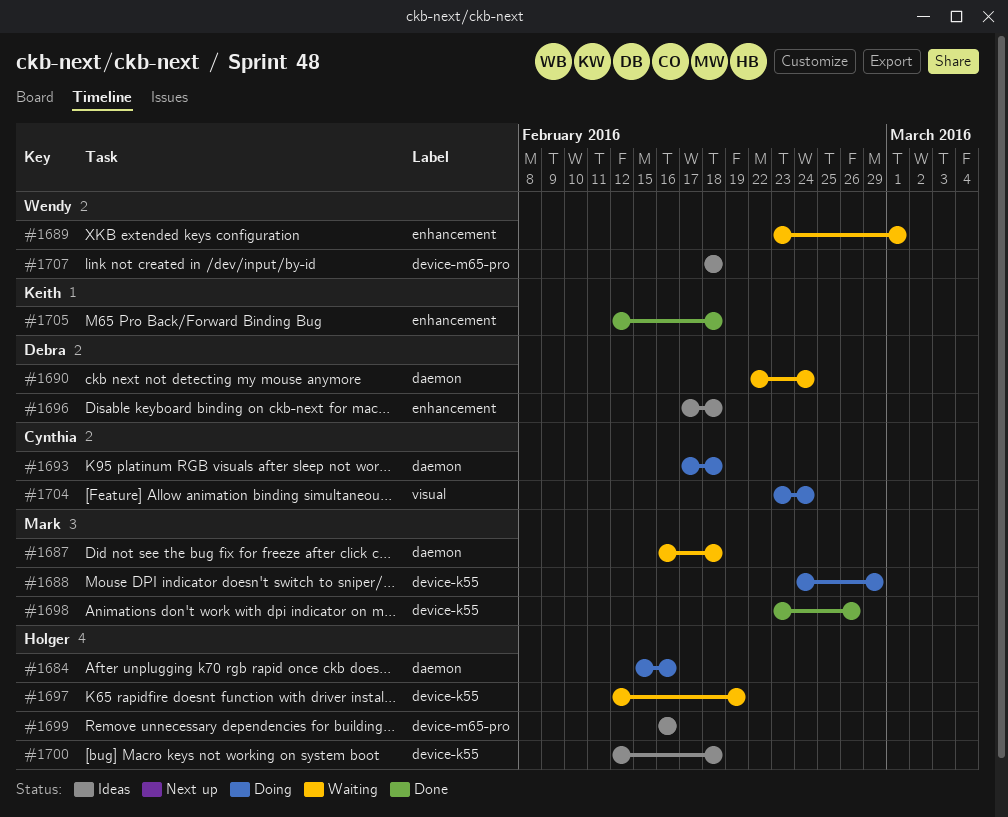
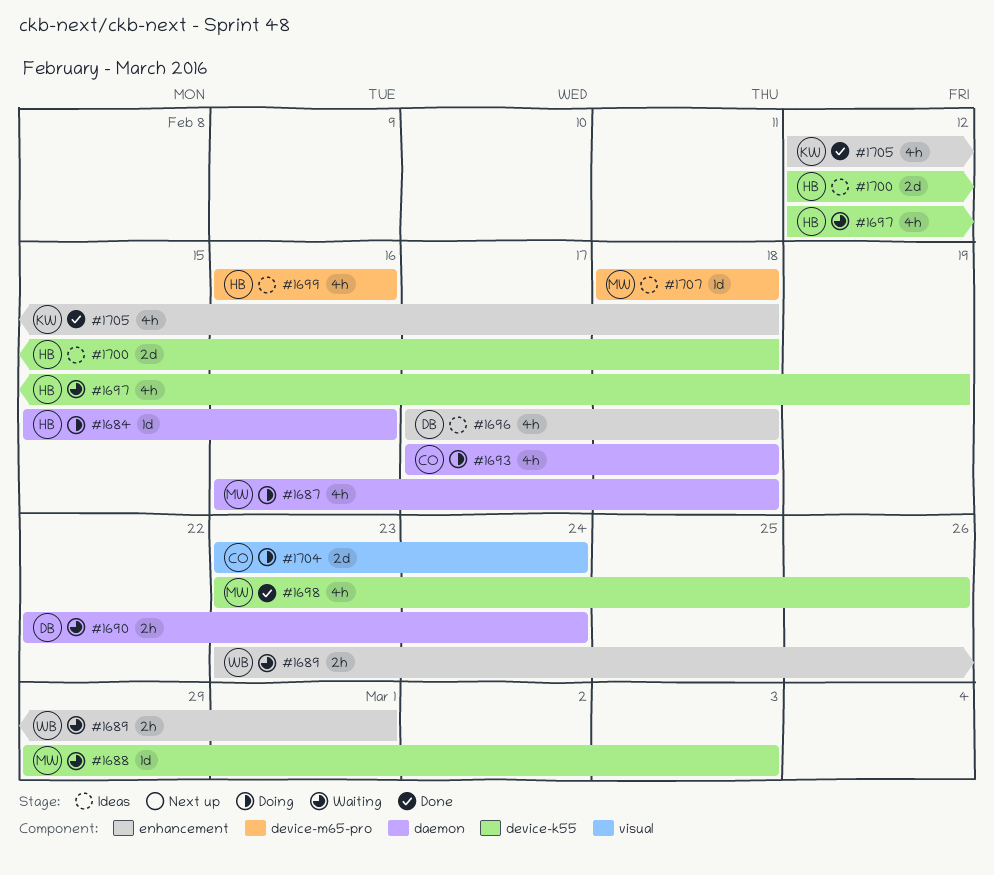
#1687, status: Waiting -> Doing
#1688, status: Doing -> Waiting
#1688, start: Feb 24 -> Feb 29
#1688, due: Feb 29 -> Mar 3
#1707, owner: Wendy -> Mark

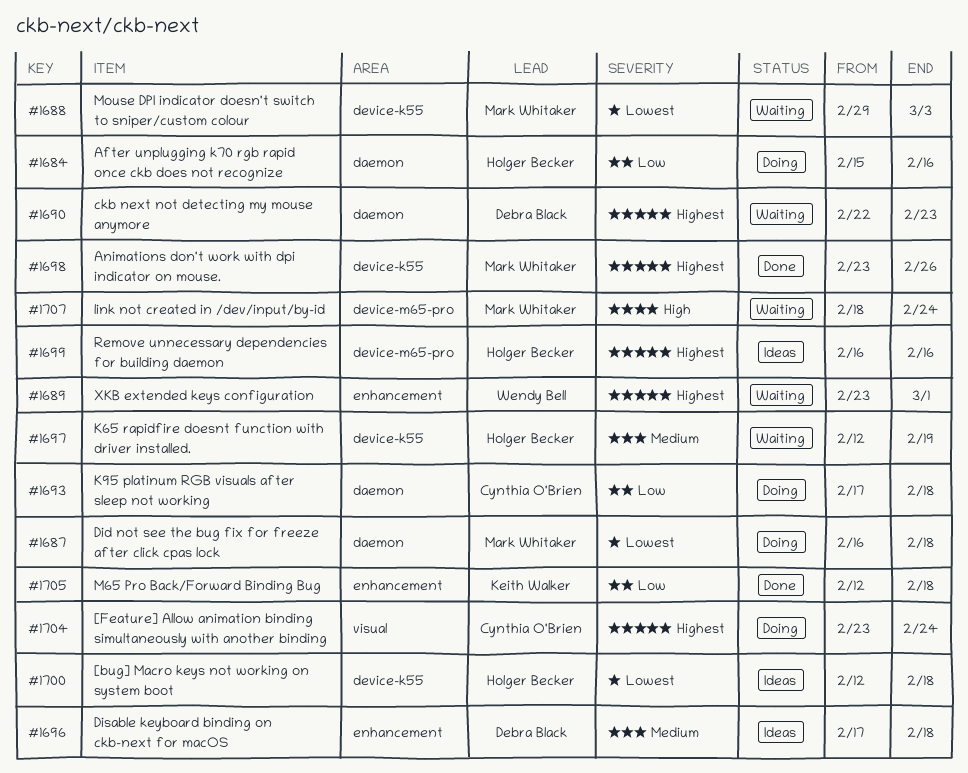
#1690, due: Feb 24 -> Feb 23
#1707, status: Ideas -> Waiting
#1707, due: Feb 18 -> Feb 24

